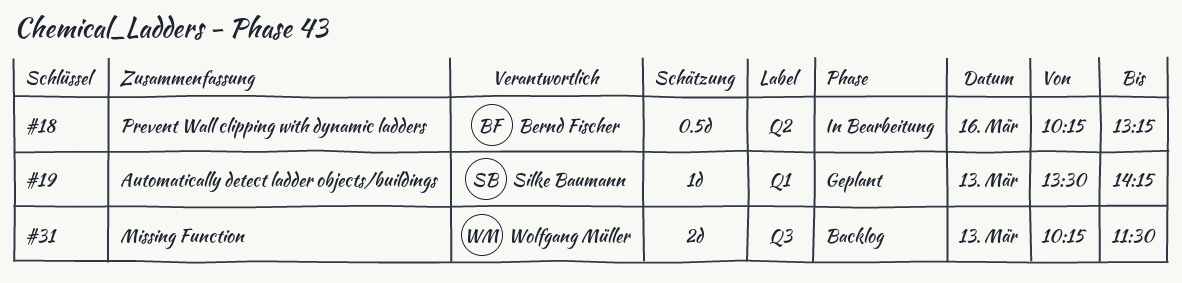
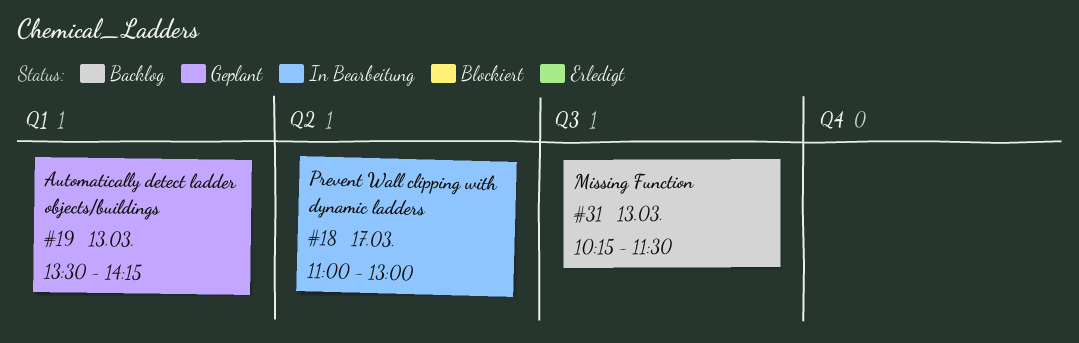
#18, day: Mar 16 -> Mar 17
#18, begins: 10:15 -> 11:00
#18, ends: 13:15 -> 13:00

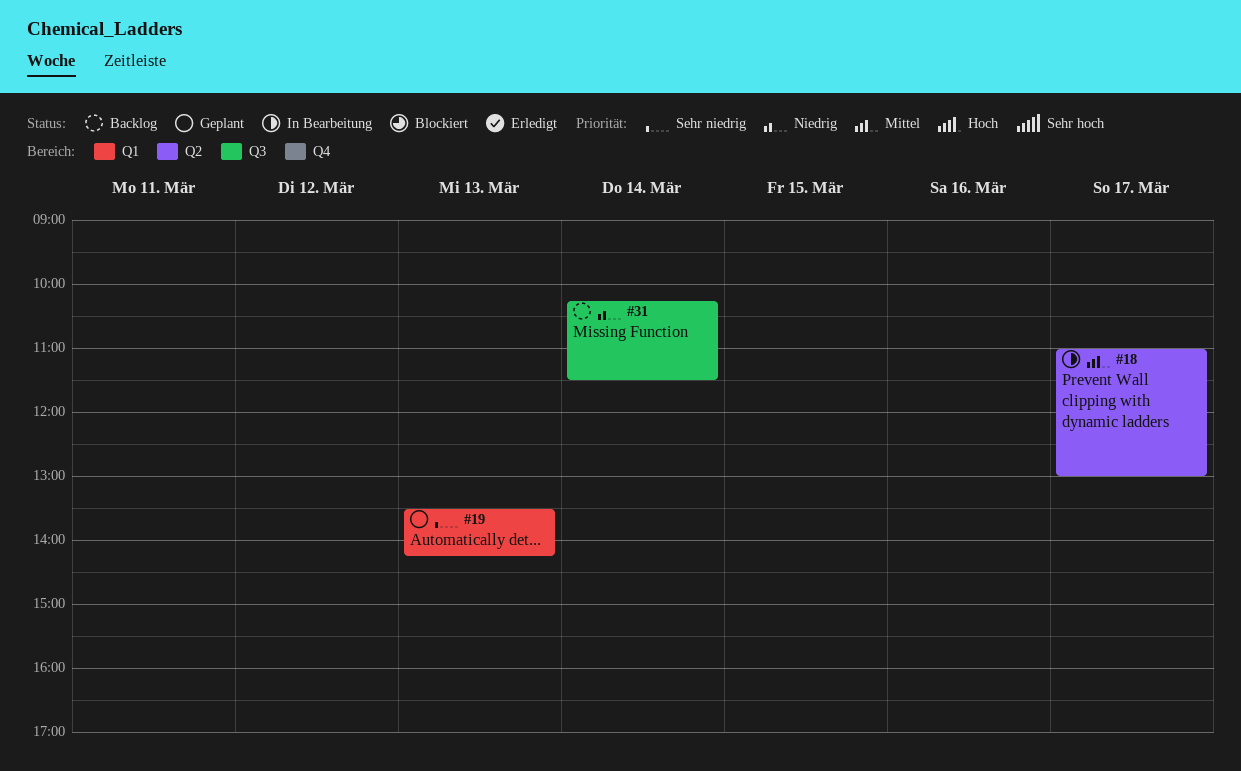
#31, day: Mar 13 -> Mar 14

